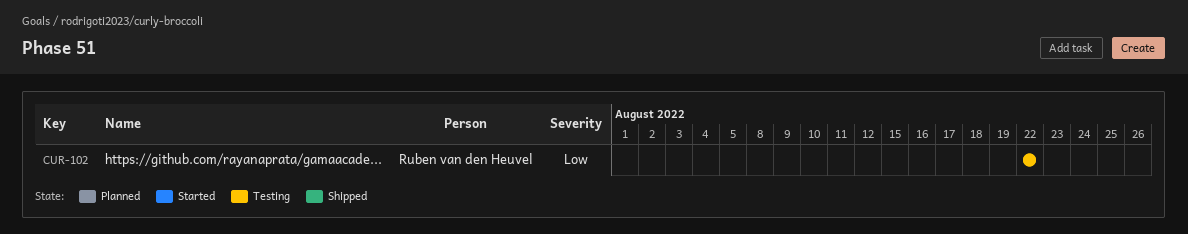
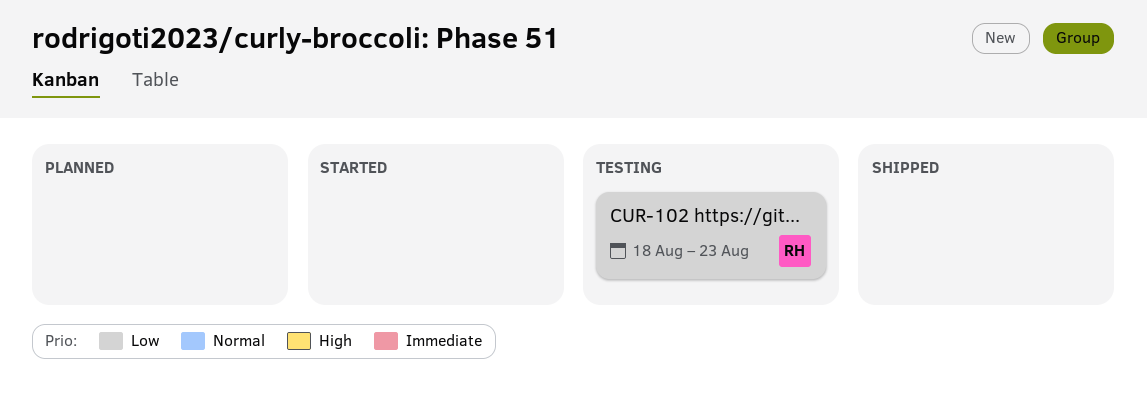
CUR-102, start: Aug 22 -> Aug 18
CUR-102, due: Aug 22 -> Aug 23

